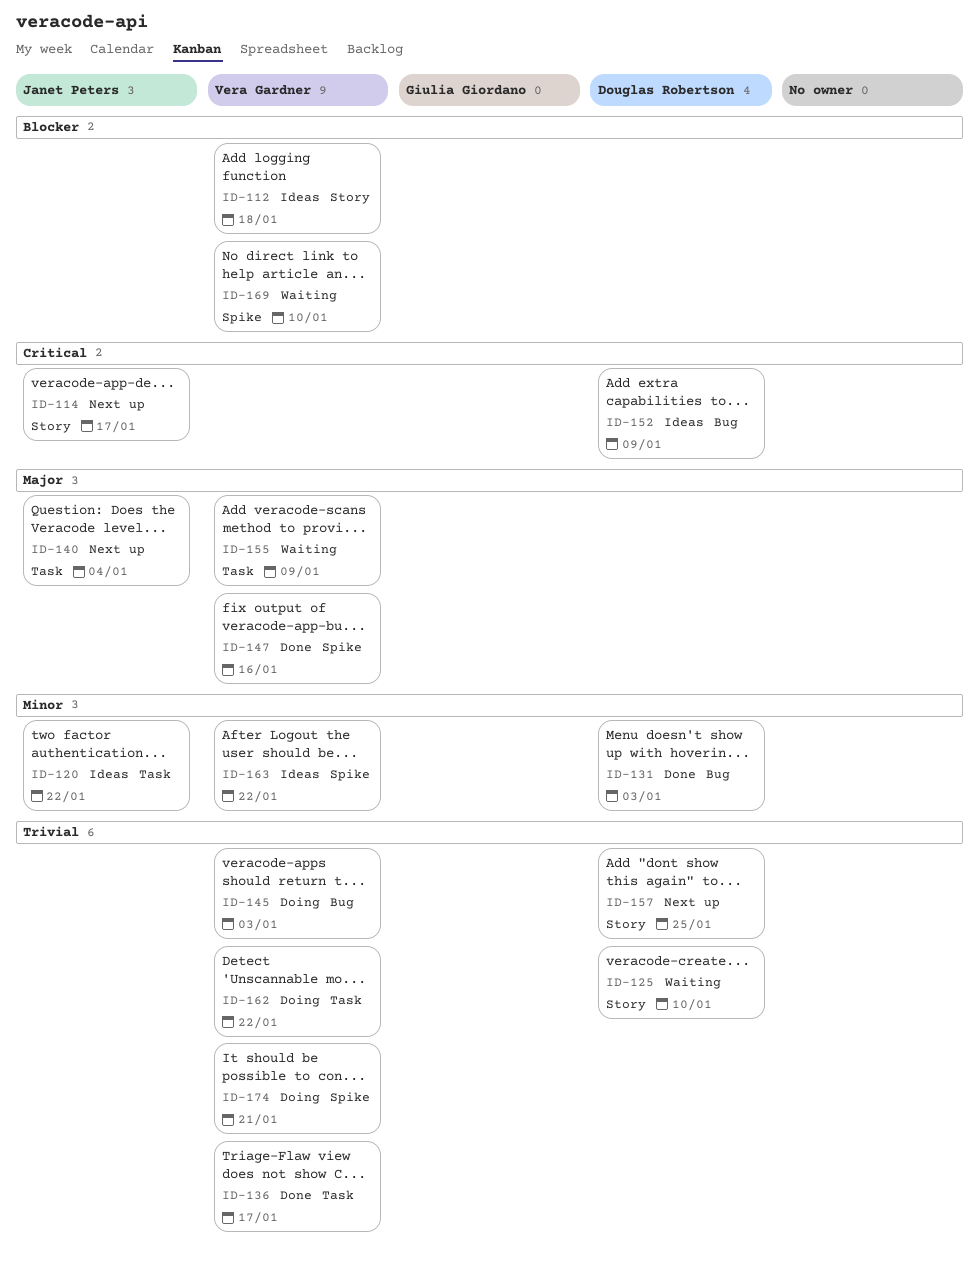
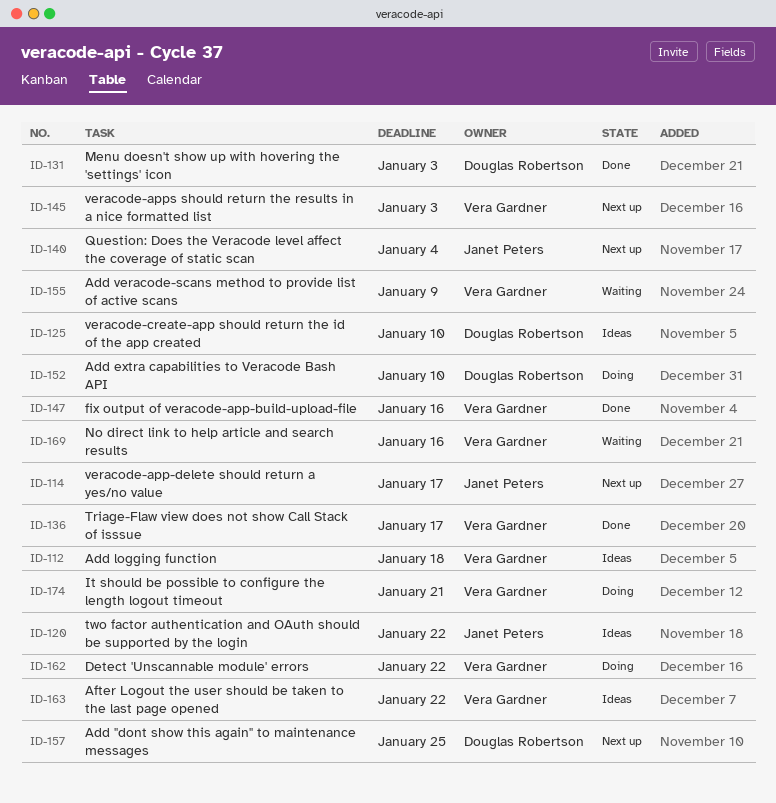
ID-125, status: Waiting -> Ideas
ID-145, status: Doing -> Next up
ID-152, status: Ideas -> Doing
ID-152, due: Jan 9 -> Jan 10
ID-169, due: Jan 10 -> Jan 16

